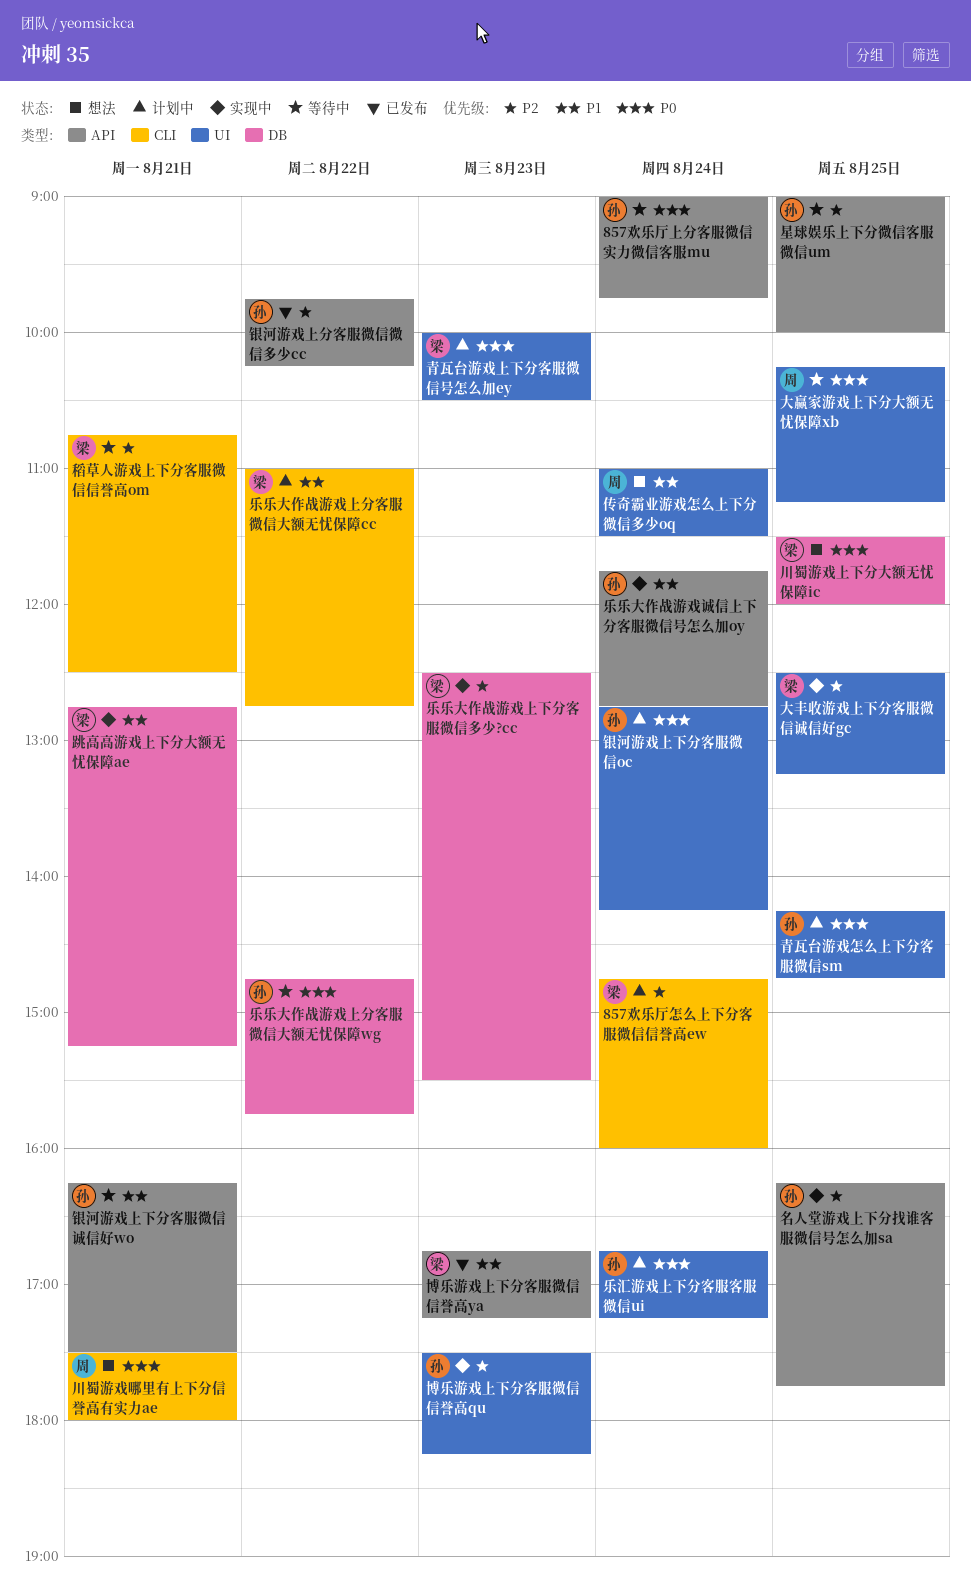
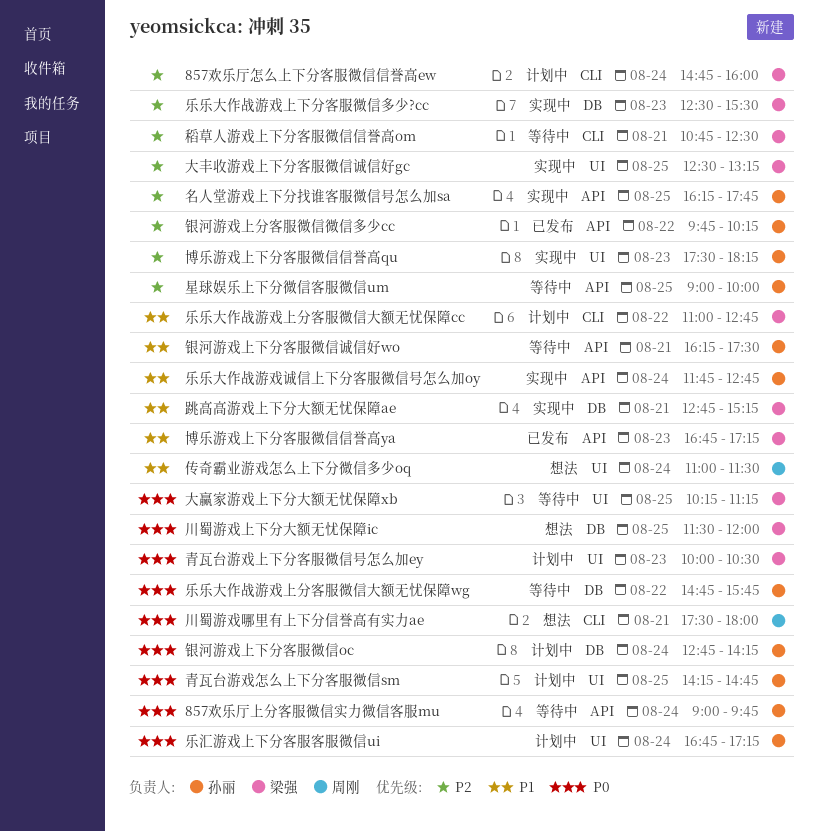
大赢家游戏上下分大额无忧保障xb, owner: 周刚 -> 梁强
银河游戏上下分客服微信oc, label: UI -> DB

